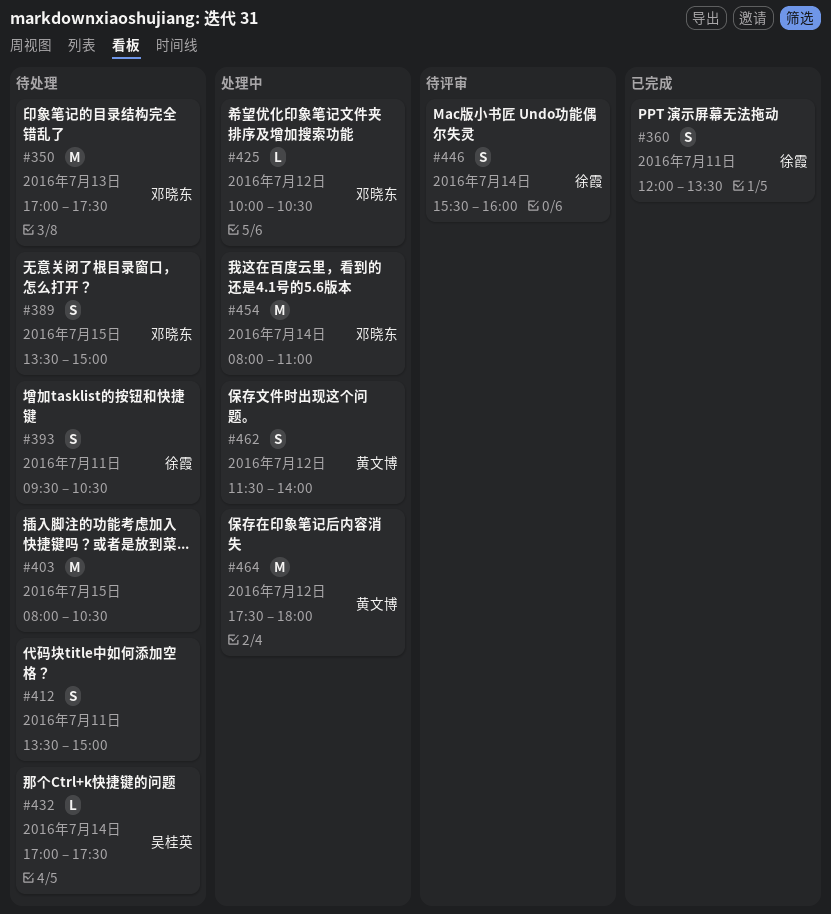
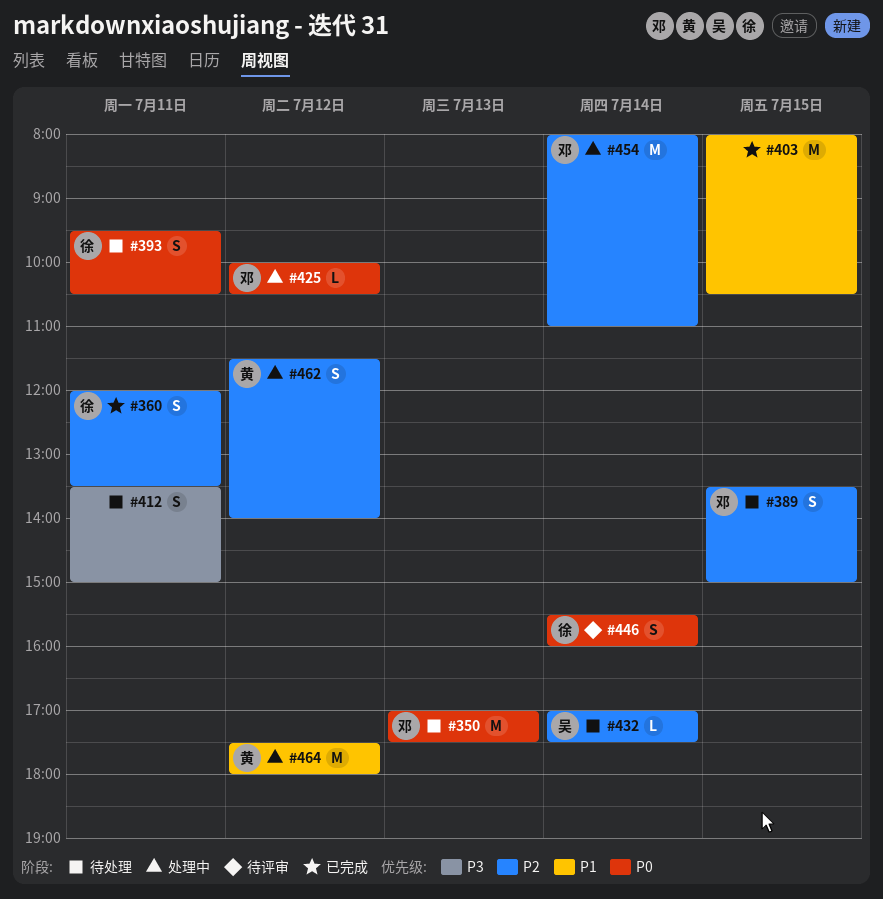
#403, status: 待处理 -> 已完成

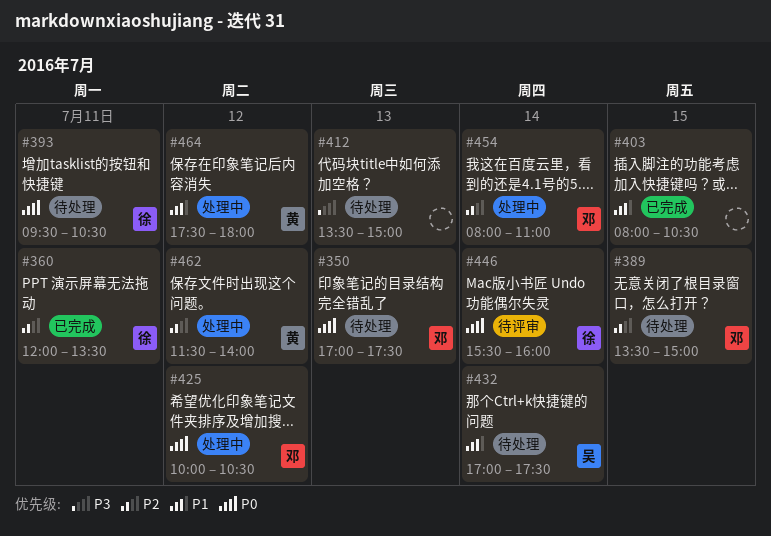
#412, day: Jul 11 -> Jul 13
#432, priority: P2 -> P1

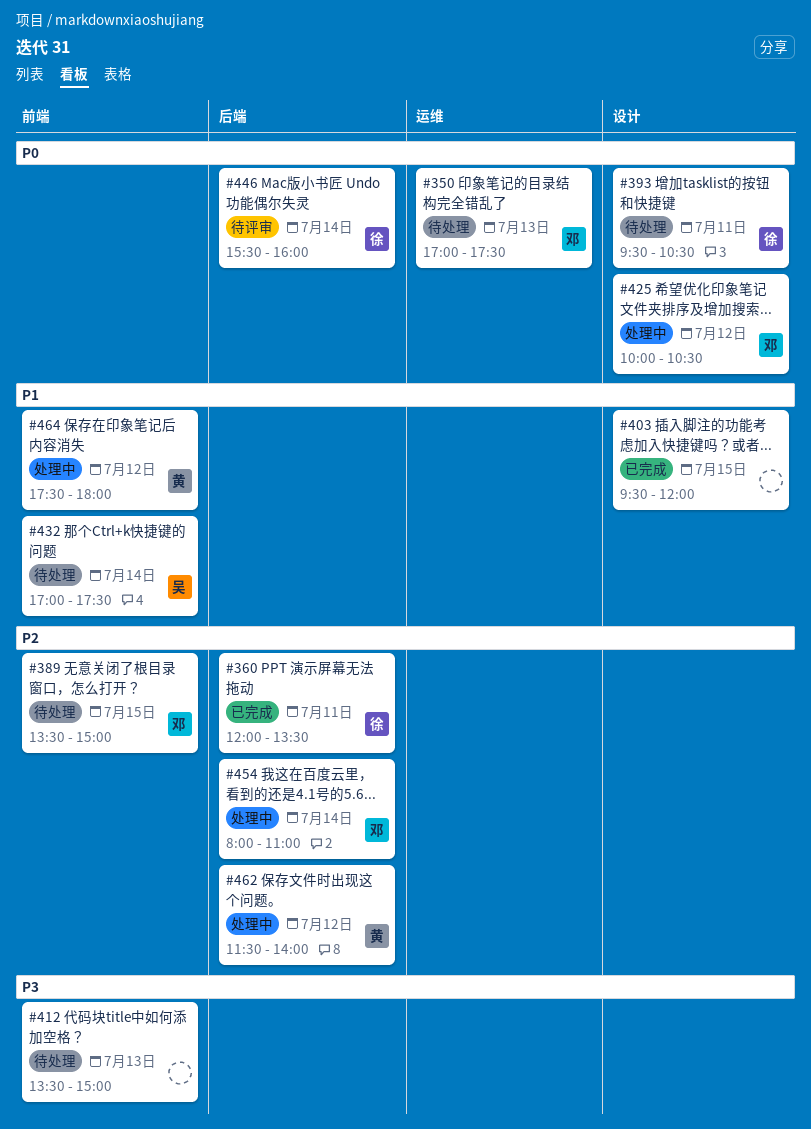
#403, begins: 08:00 -> 09:30
#403, ends: 10:30 -> 12:00

